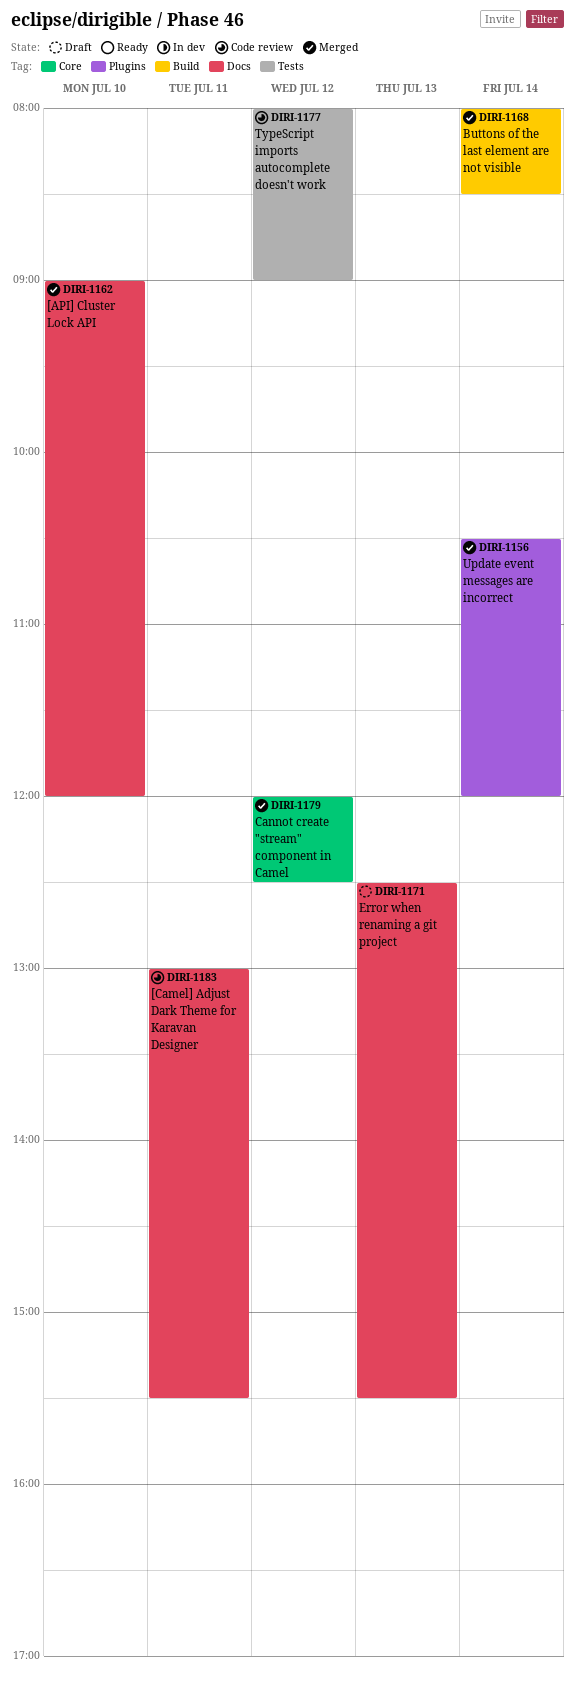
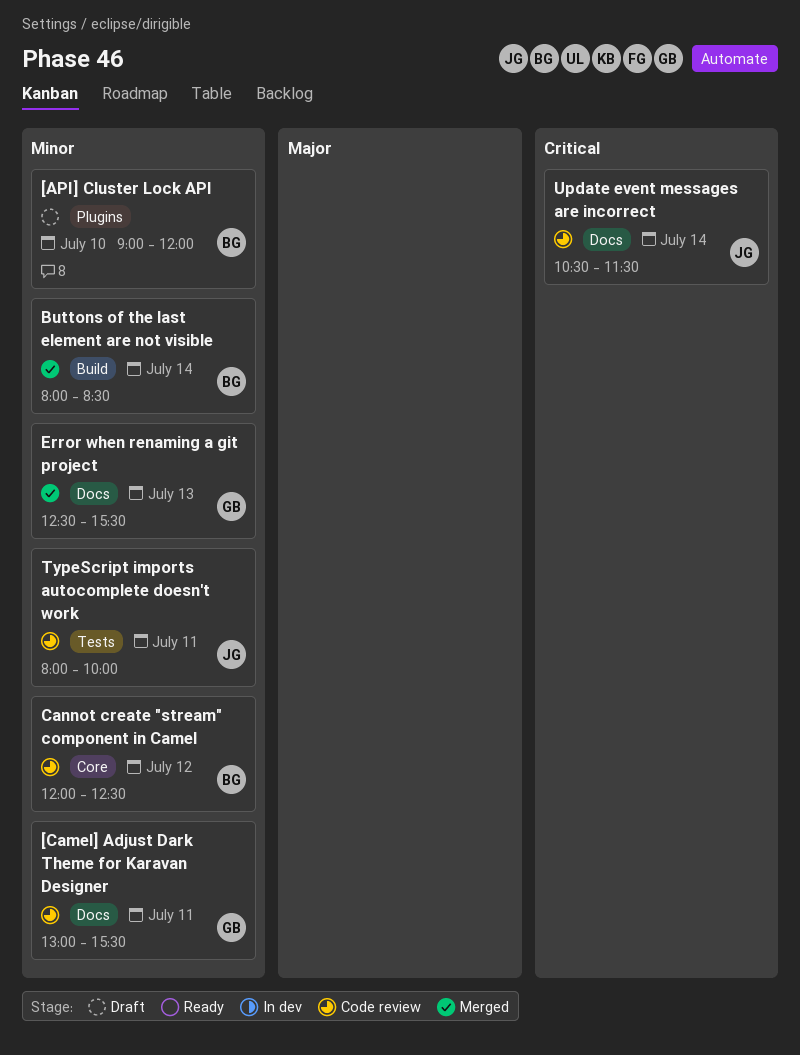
[API] Cluster Lock API, status: Merged -> Draft
[API] Cluster Lock API, label: Docs -> Plugins
Cannot create "stream" component in Camel, status: Merged -> Code review
Error when renaming a git project, status: Draft -> Merged
TypeScript imports autocomplete doesn't work, day: Jul 12 -> Jul 11
TypeScript imports autocomplete doesn't work, ends: 09:00 -> 10:00
Update event messages are incorrect, status: Merged -> Code review
Update event messages are incorrect, label: Plugins -> Docs
Update event messages are incorrect, ends: 12:00 -> 11:30

